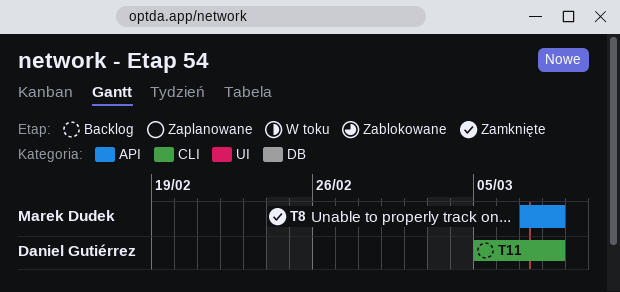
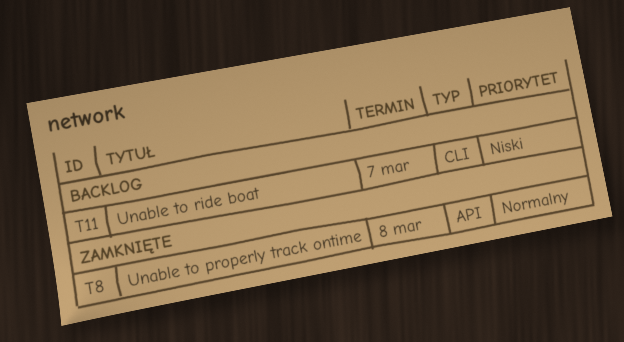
T11, due: Mar 8 -> Mar 7

